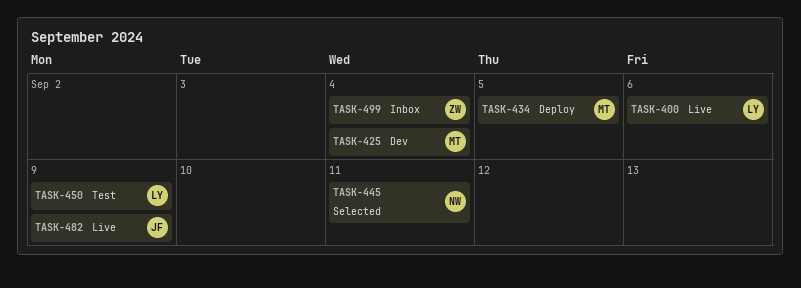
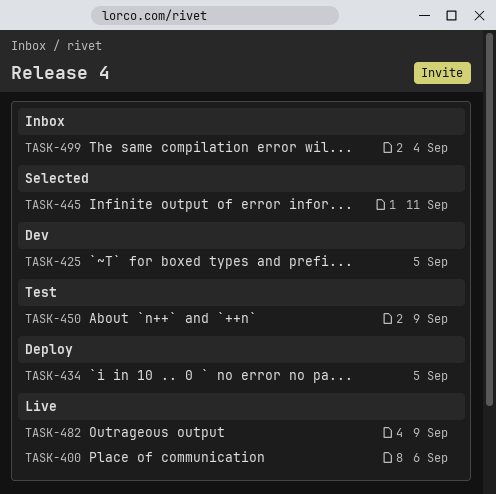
TASK-425, due: Sep 4 -> Sep 5

